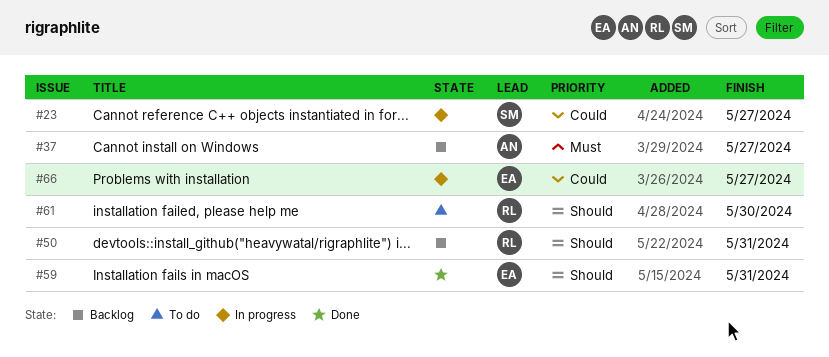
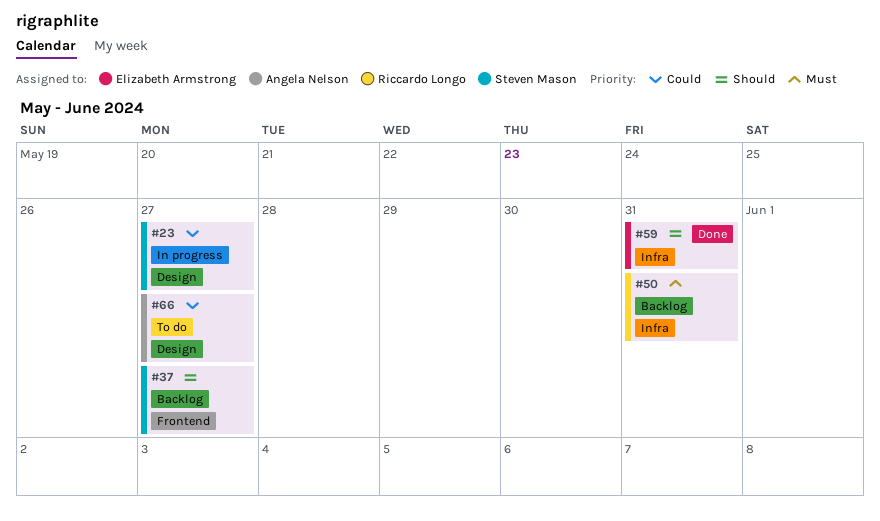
#37, owner: Angela Nelson -> Steven Mason
#37, priority: Must -> Should
#50, priority: Should -> Must
#61: present -> none
#66, status: In progress -> To do
#66, owner: Elizabeth Armstrong -> Angela Nelson

